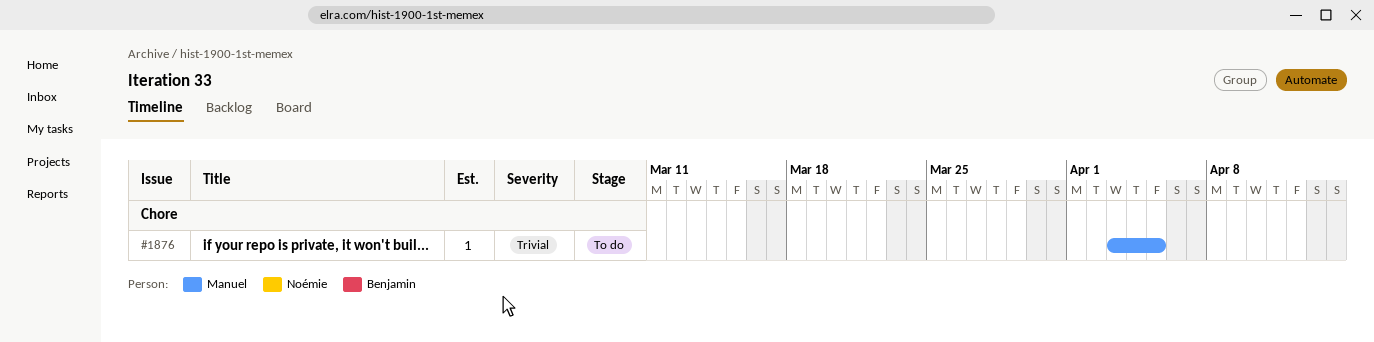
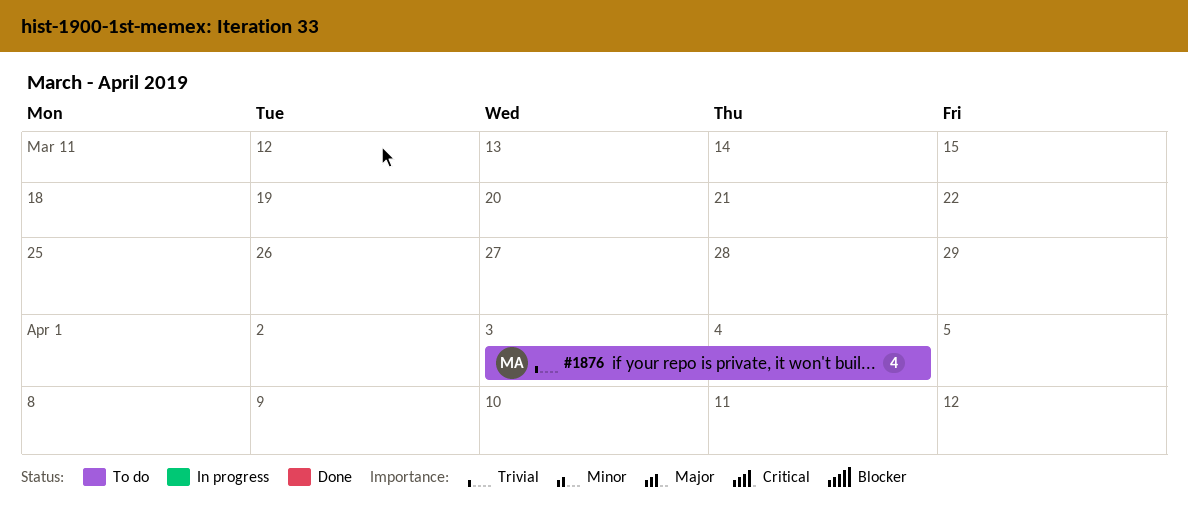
#1876, estimate: 1 -> 4
#1876, due: Apr 5 -> Apr 4

